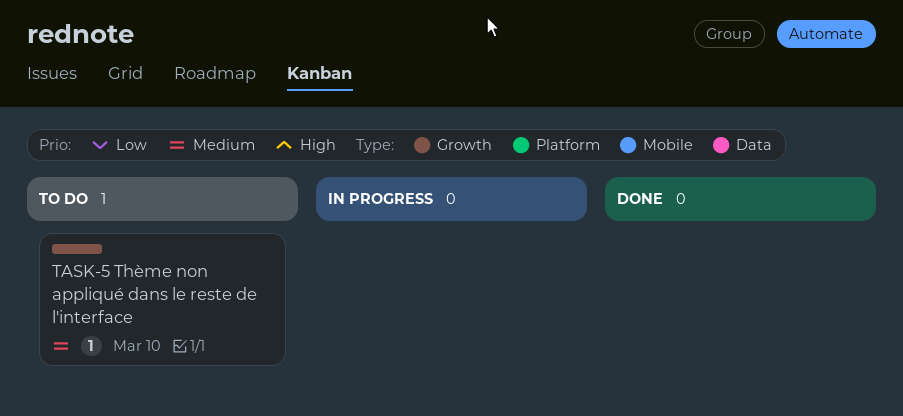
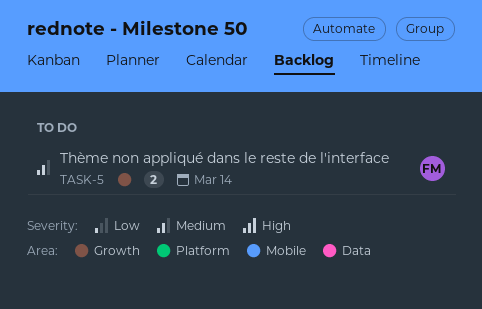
TASK-5, estimate: 1 -> 2
TASK-5, due: Mar 10 -> Mar 14

